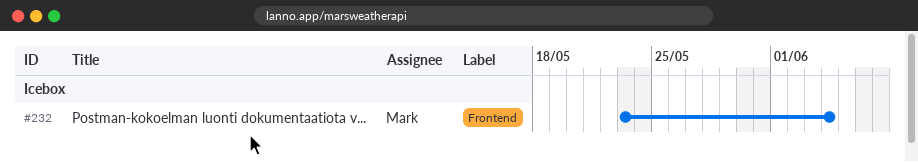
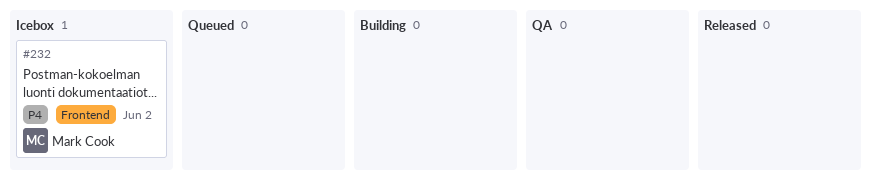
#232, due: Jun 4 -> Jun 2

